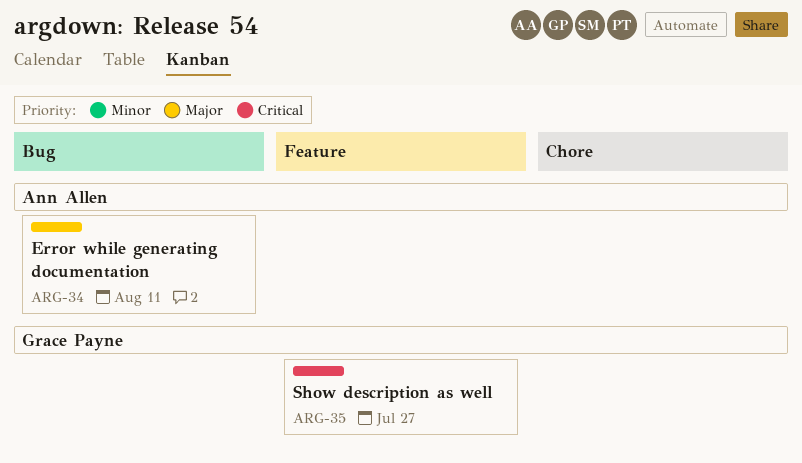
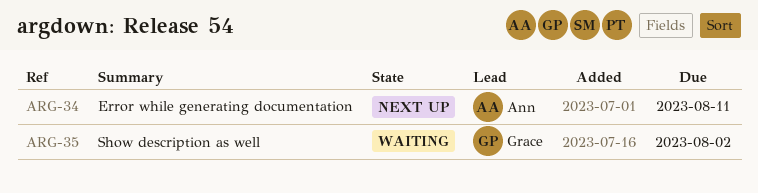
ARG-35, due: Jul 27 -> Aug 2

